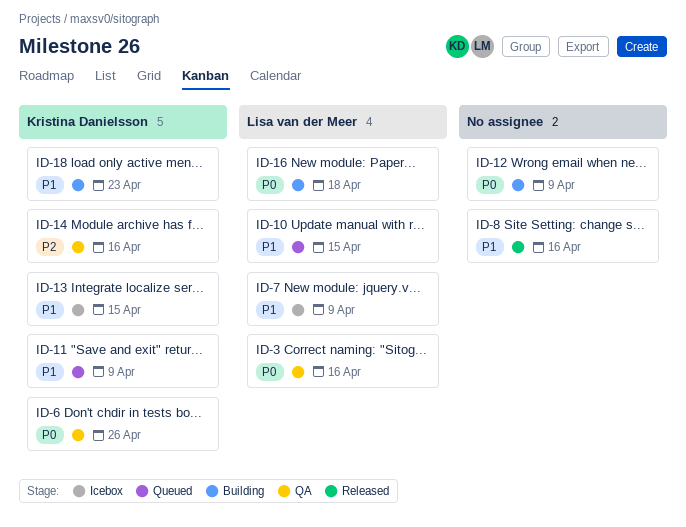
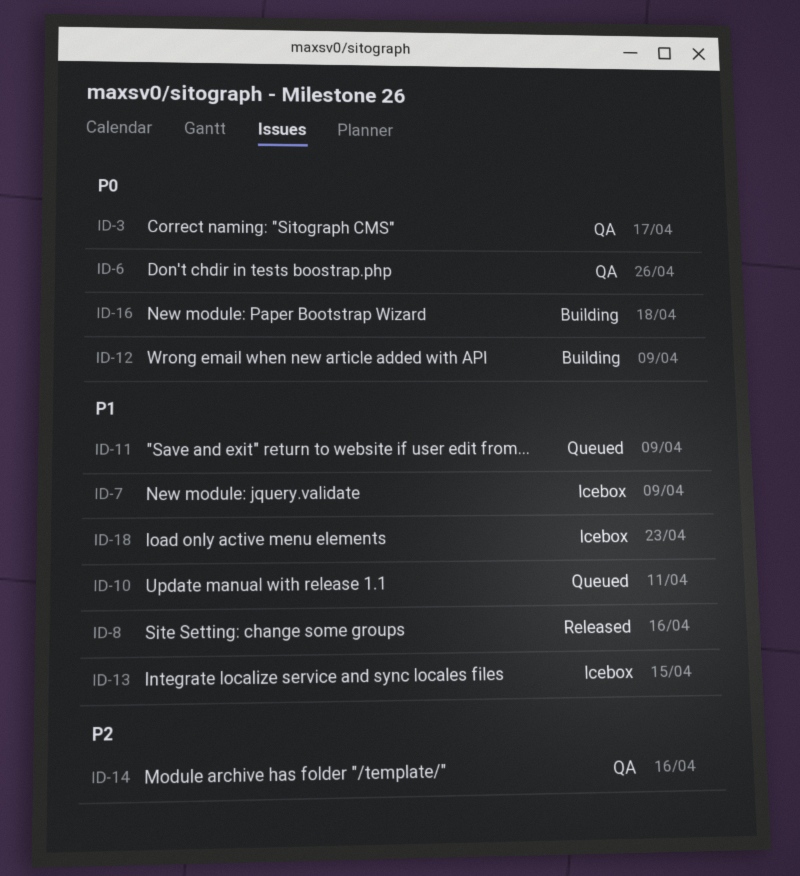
ID-3, due: Apr 16 -> Apr 17
ID-10, due: Apr 15 -> Apr 11
ID-18, status: Building -> Icebox

